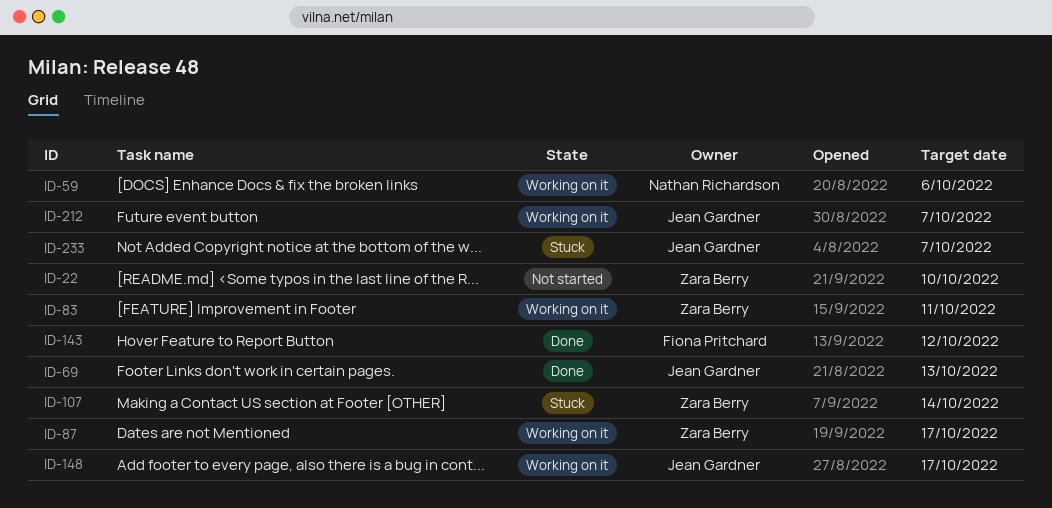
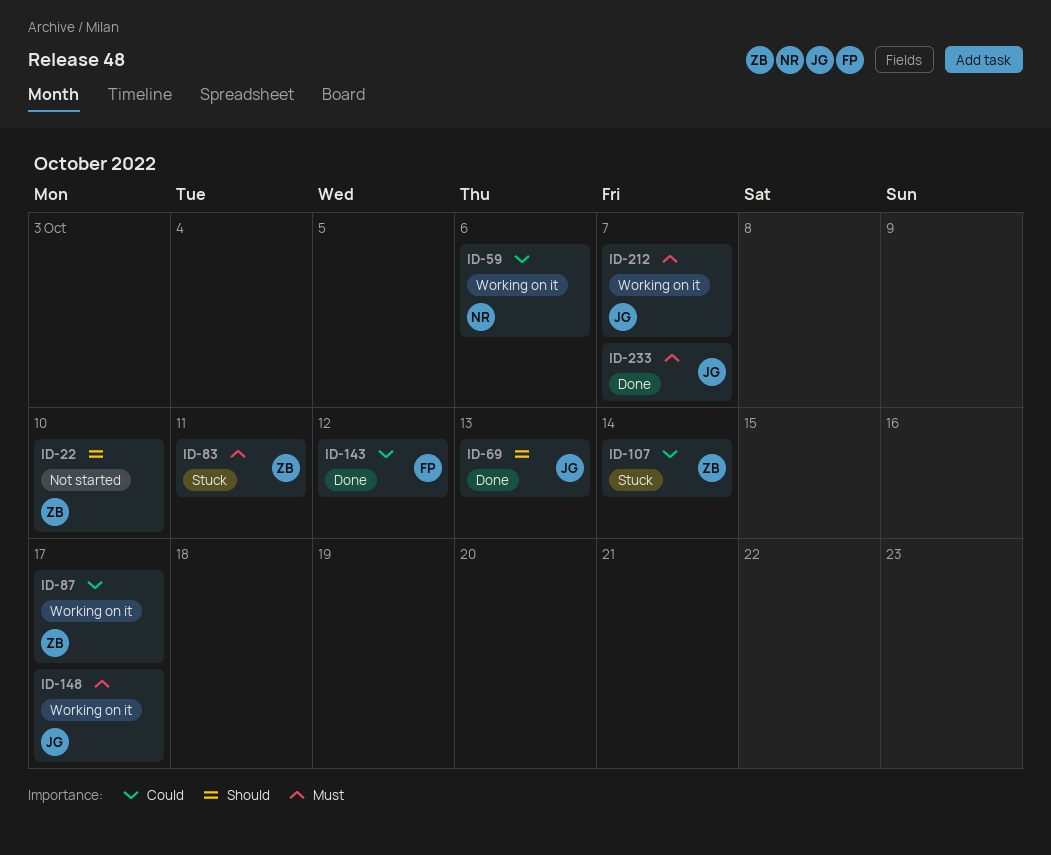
ID-83, status: Working on it -> Stuck
ID-233, status: Stuck -> Done

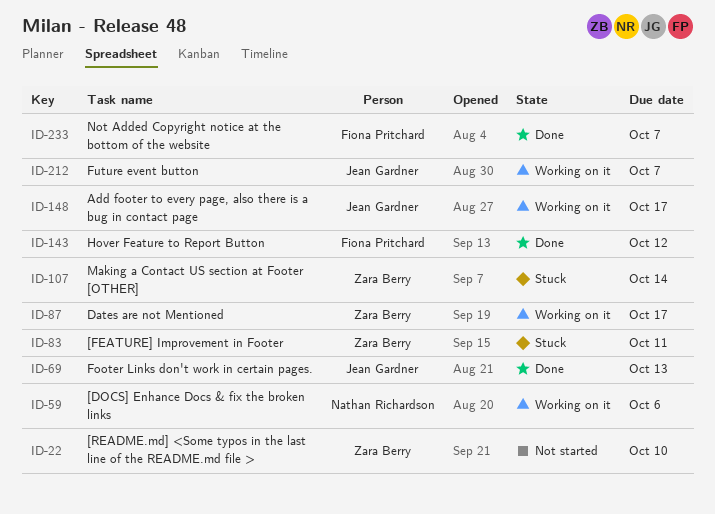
ID-233, owner: Jean Gardner -> Fiona Pritchard

